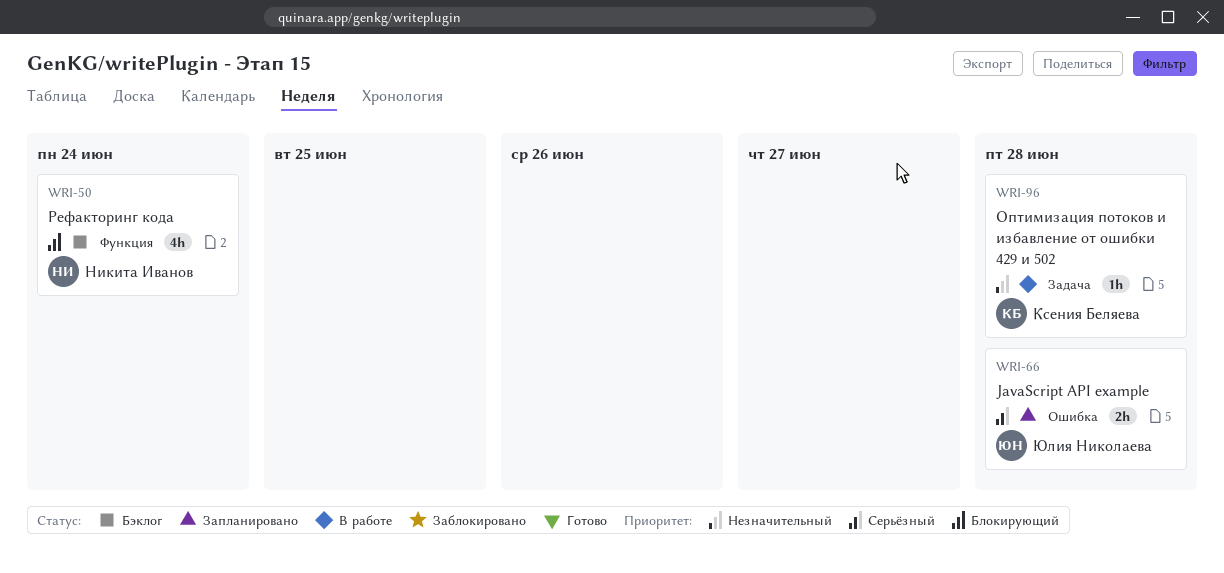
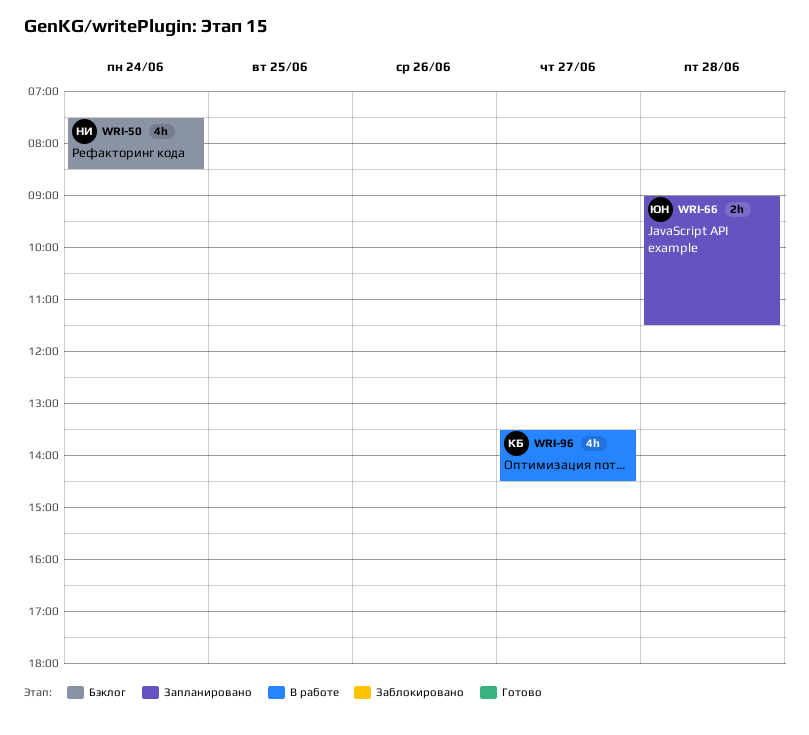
WRI-96, estimate: 1h -> 4h
WRI-96, day: Jun 28 -> Jun 27

